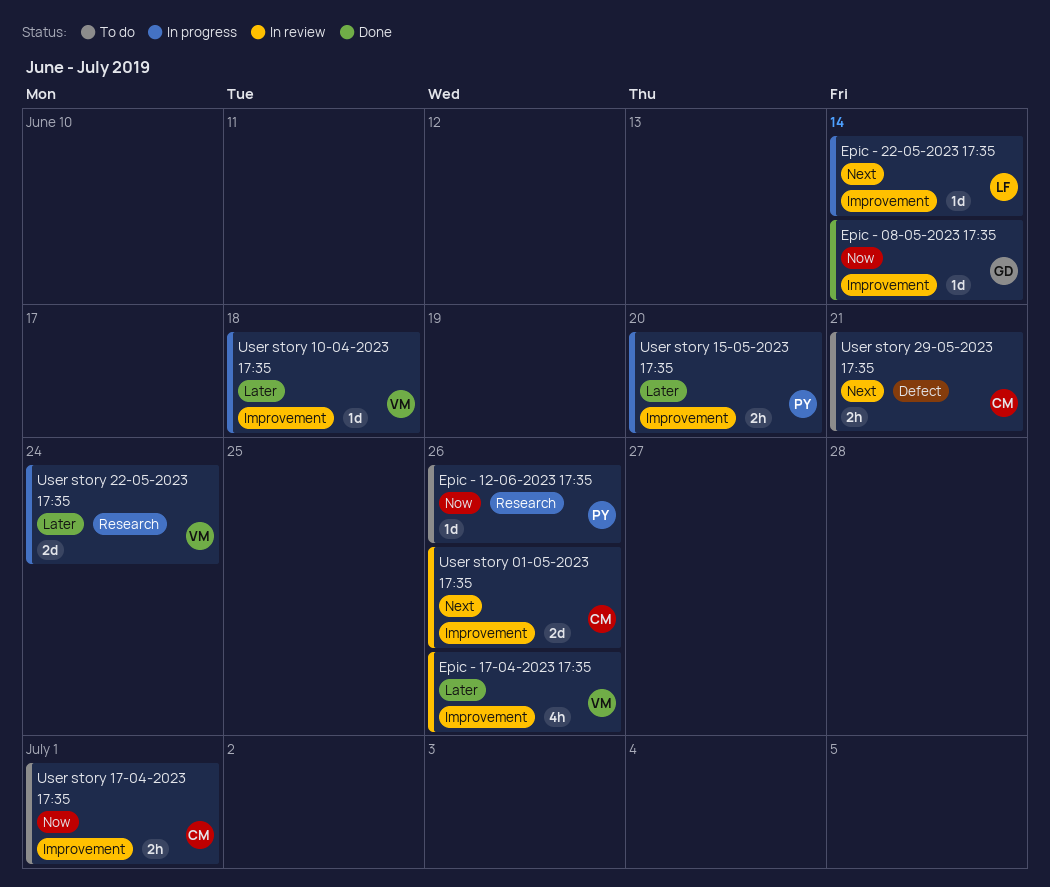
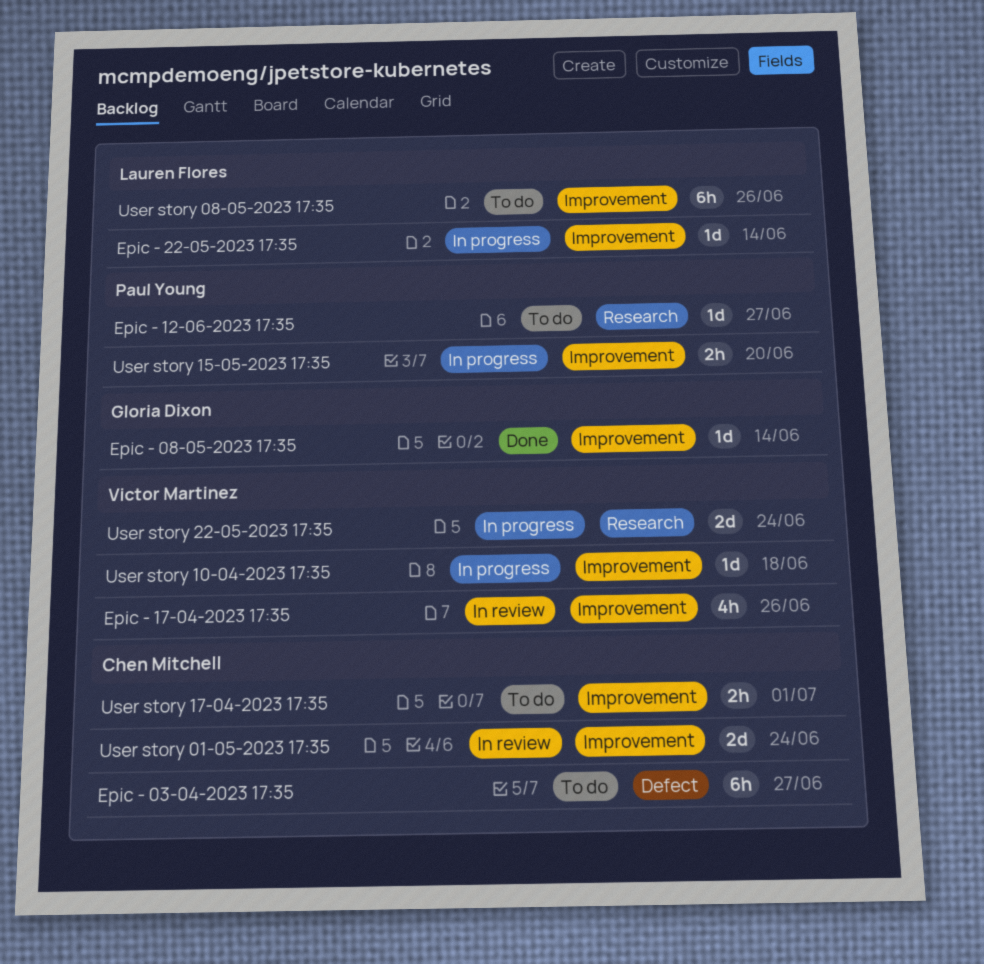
Epic - 03-04-2023 17:35: none -> present
Epic - 12-06-2023 17:35, due: Jun 26 -> Jun 27
User story 01-05-2023 17:35, due: Jun 26 -> Jun 24
User story 08-05-2023 17:35: none -> present
User story 29-05-2023 17:35: present -> none

